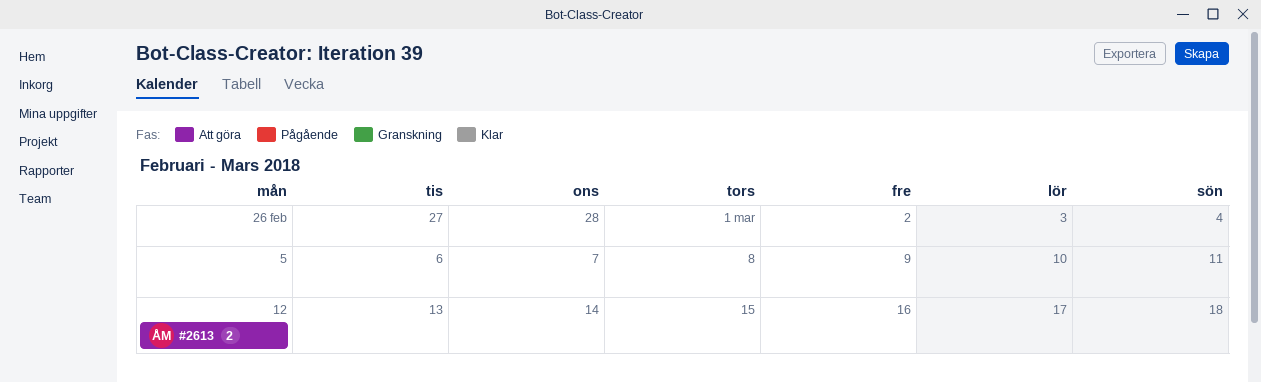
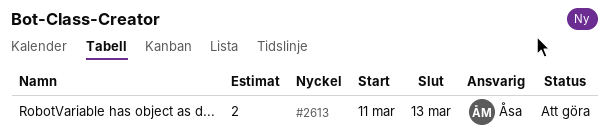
#2613, start: Mar 12 -> Mar 11
#2613, due: Mar 12 -> Mar 13

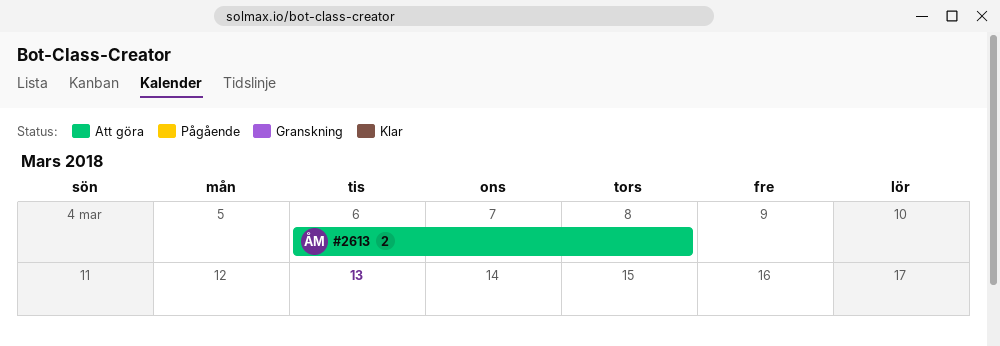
#2613, start: Mar 11 -> Mar 6
#2613, due: Mar 13 -> Mar 8

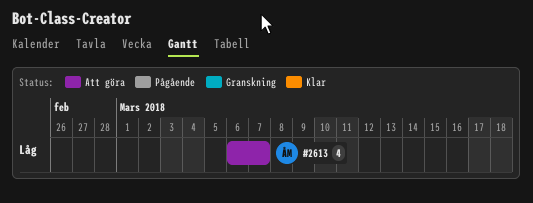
#2613, estimate: 2 -> 4
#2613, due: Mar 8 -> Mar 7

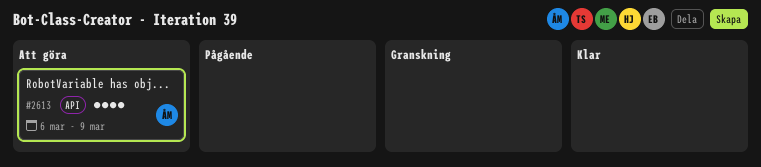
#2613, due: Mar 7 -> Mar 9

